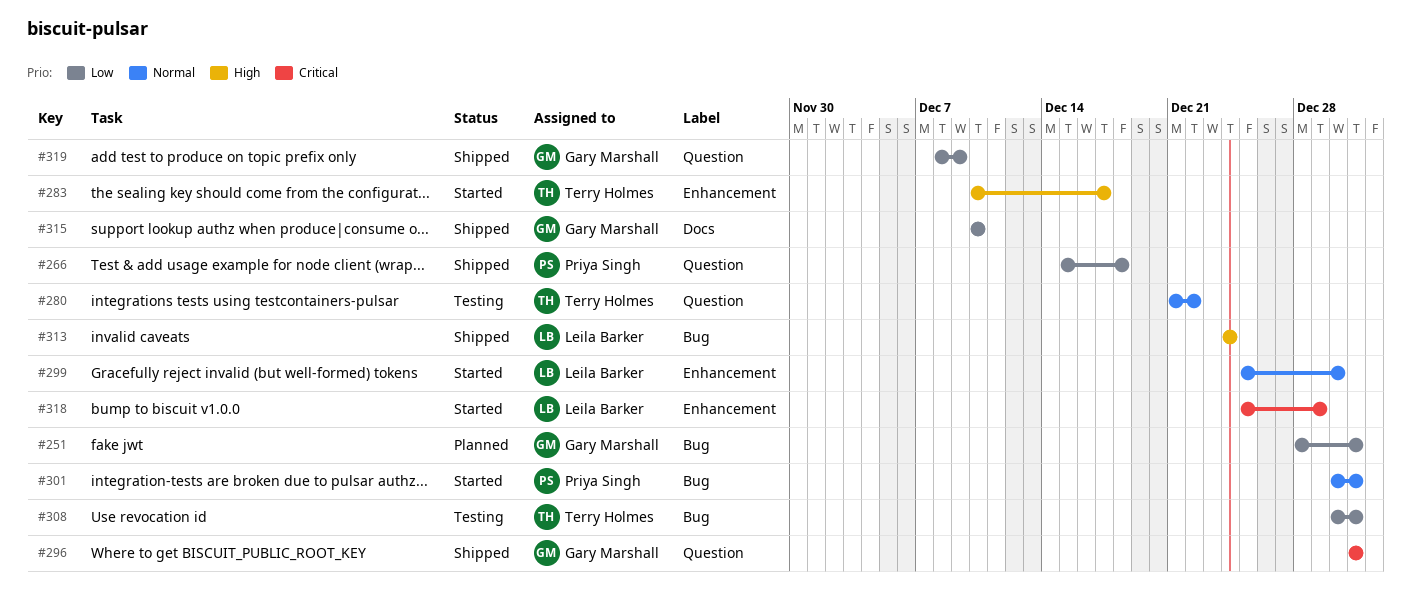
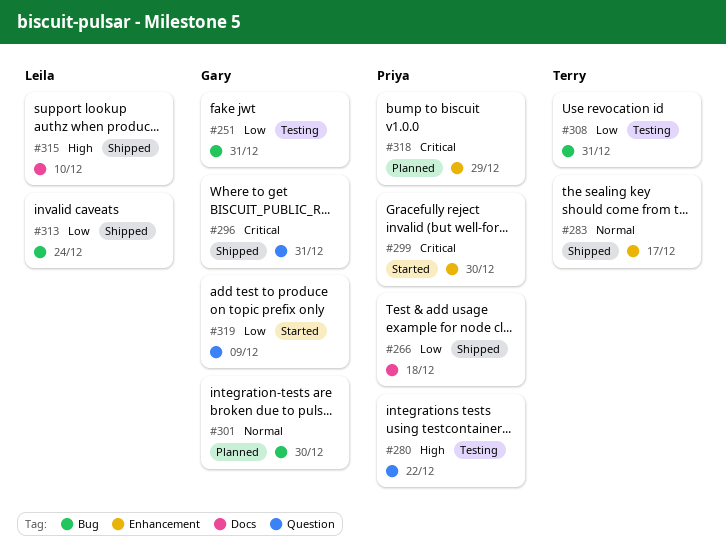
#251, status: Planned -> Testing
#266, label: Question -> Docs
#280, owner: Terry Holmes -> Priya Singh
#280, priority: Normal -> High
#283, status: Started -> Shipped
#283, priority: High -> Normal
#299, owner: Leila Barker -> Priya Singh
#299, priority: Normal -> Critical
#301, status: Started -> Planned
#301, owner: Priya Singh -> Gary Marshall
#301, due: Dec 31 -> Dec 30
#313, priority: High -> Low
#315, owner: Gary Marshall -> Leila Barker
#315, priority: Low -> High
#318, status: Started -> Planned
#318, owner: Leila Barker -> Priya Singh
#319, status: Shipped -> Started

